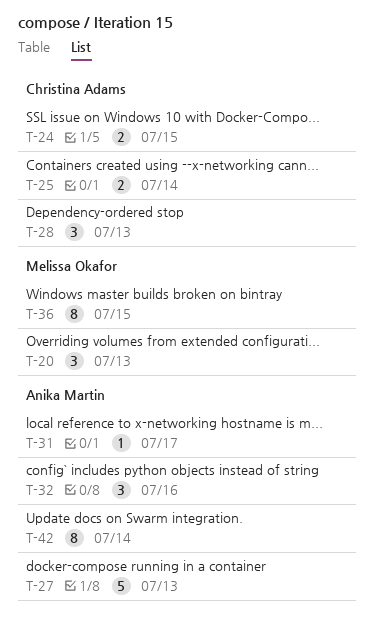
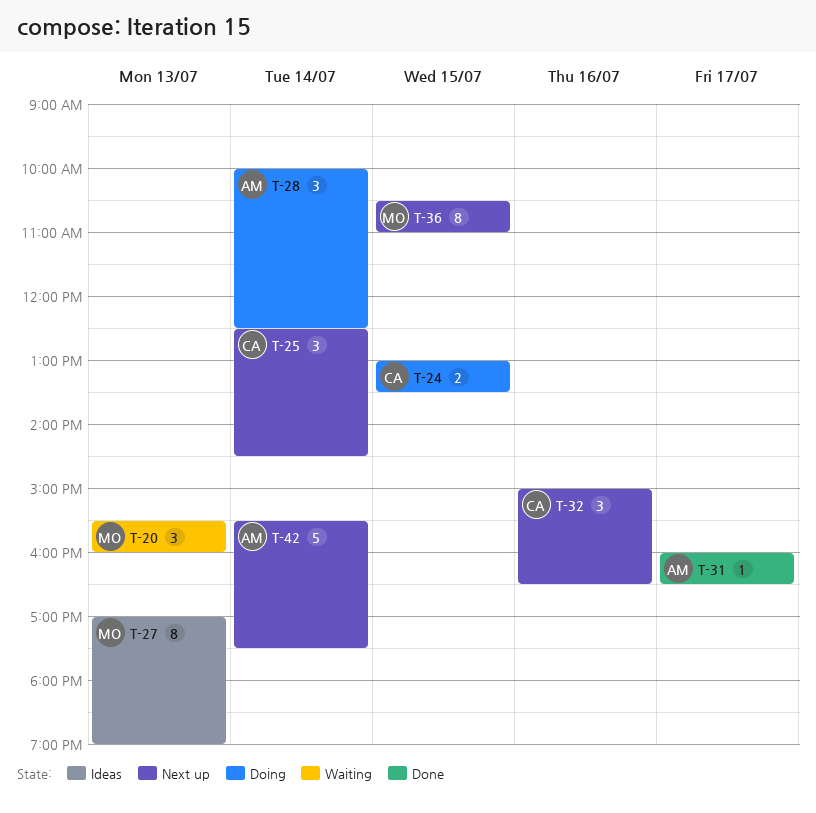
T-25, estimate: 2 -> 3
T-27, owner: Anika Martin -> Melissa Okafor
T-27, estimate: 5 -> 8
T-28, owner: Christina Adams -> Anika Martin
T-28, day: Jul 13 -> Jul 14
T-32, owner: Anika Martin -> Christina Adams
T-42, estimate: 8 -> 5

